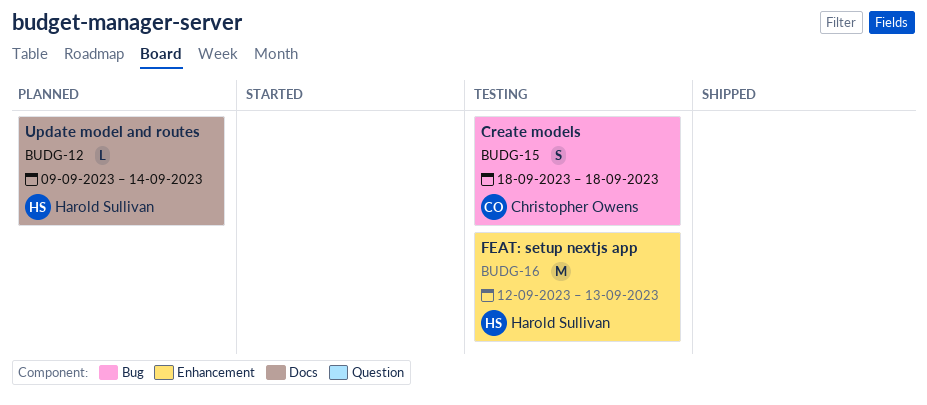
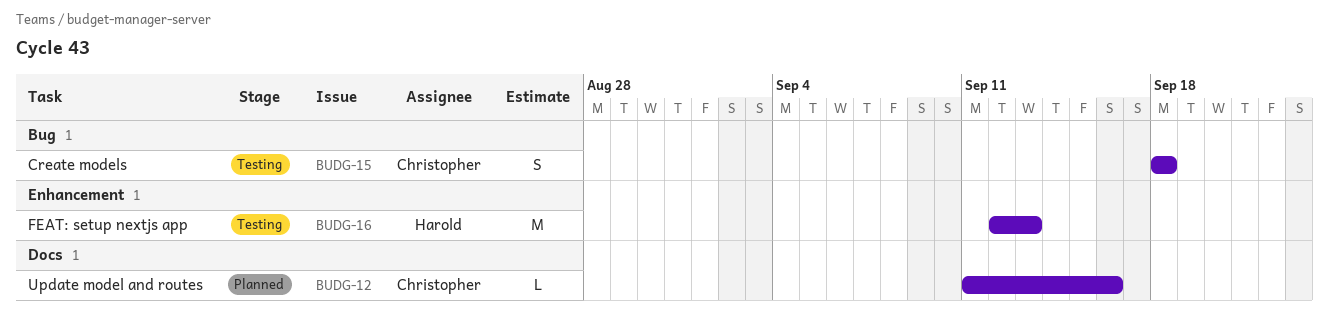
BUDG-12, owner: Harold Sullivan -> Christopher Owens
BUDG-12, start: Sep 9 -> Sep 11
BUDG-12, due: Sep 14 -> Sep 16

